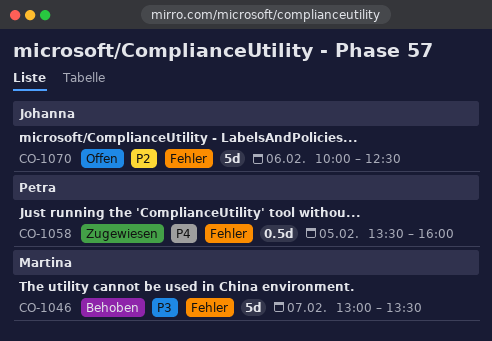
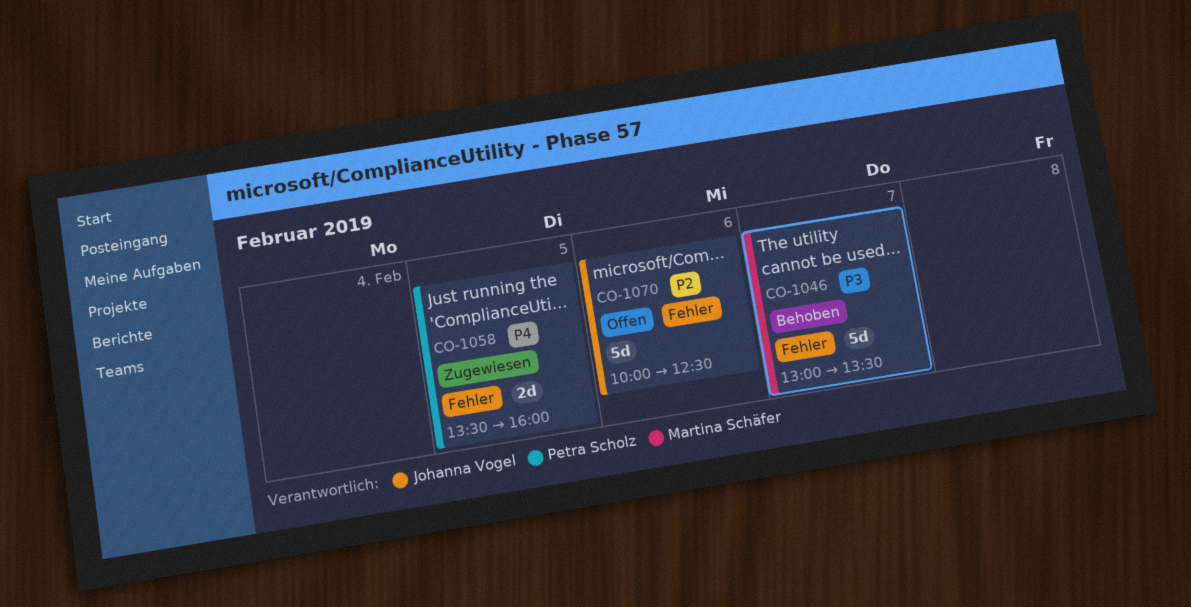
CO-1058, estimate: 0.5d -> 2d

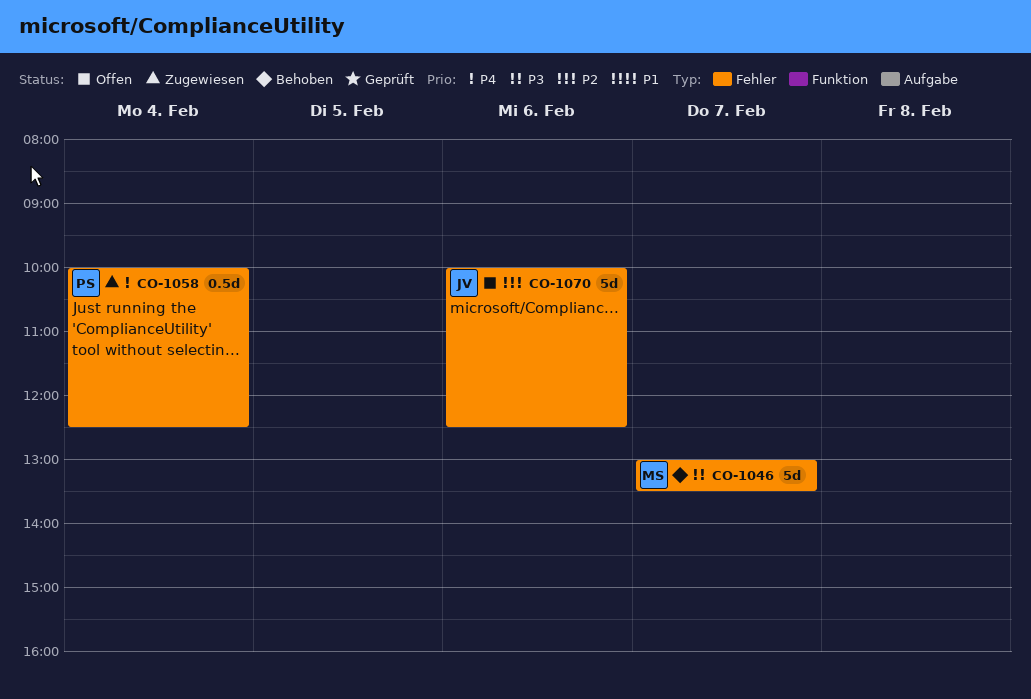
CO-1058, estimate: 2d -> 0.5d
CO-1058, day: Feb 5 -> Feb 4
CO-1058, begins: 13:30 -> 10:00
CO-1058, ends: 16:00 -> 12:30

